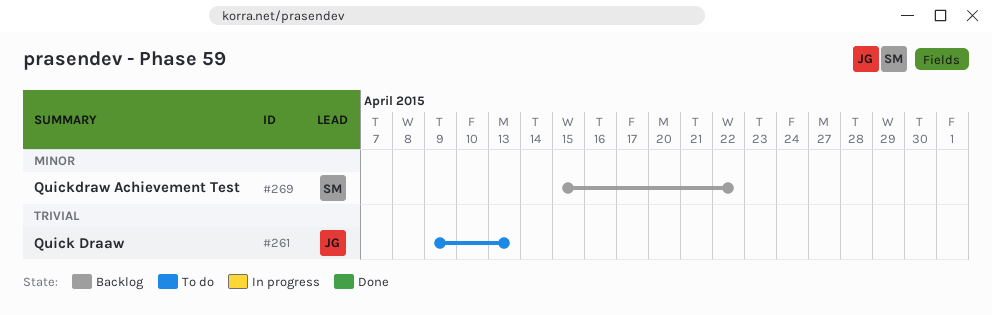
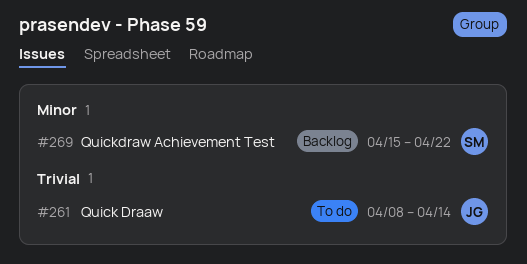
#261, start: Apr 9 -> Apr 8
#261, due: Apr 13 -> Apr 14

